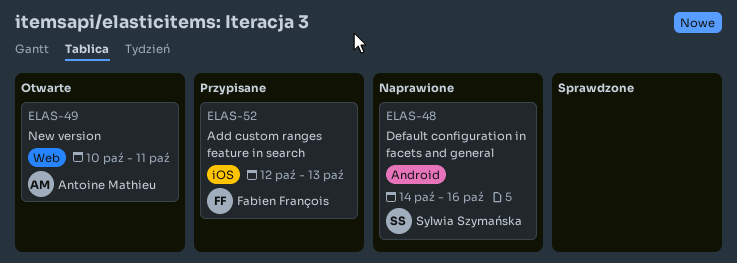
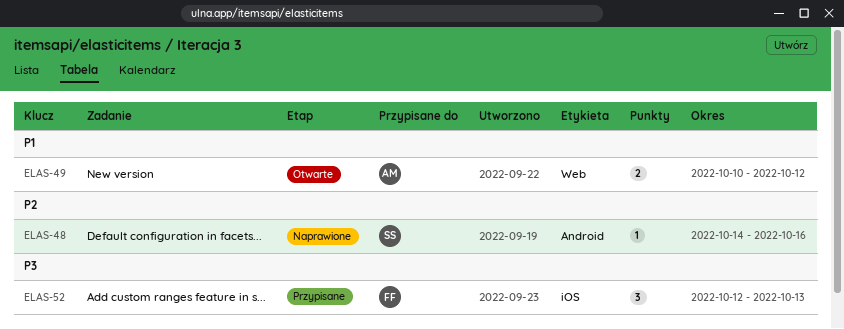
ELAS-49, due: Oct 11 -> Oct 12

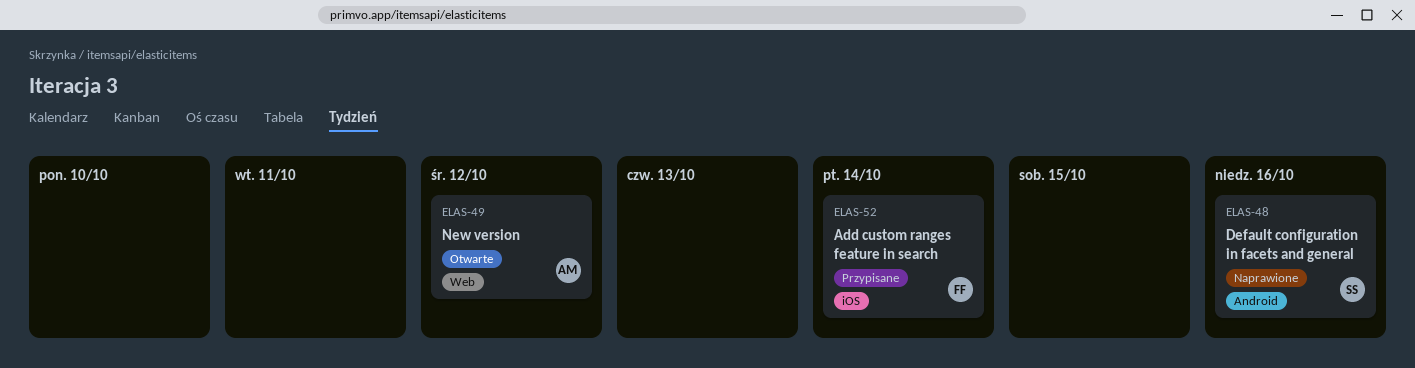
ELAS-52, due: Oct 13 -> Oct 14

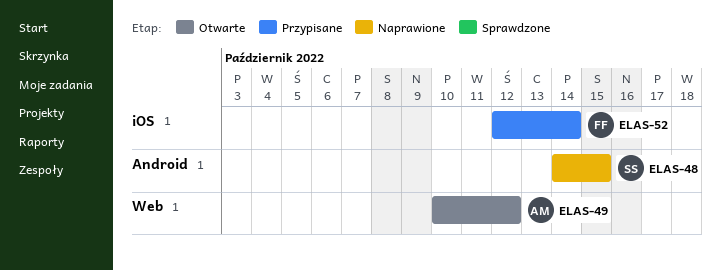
ELAS-48, due: Oct 16 -> Oct 15

